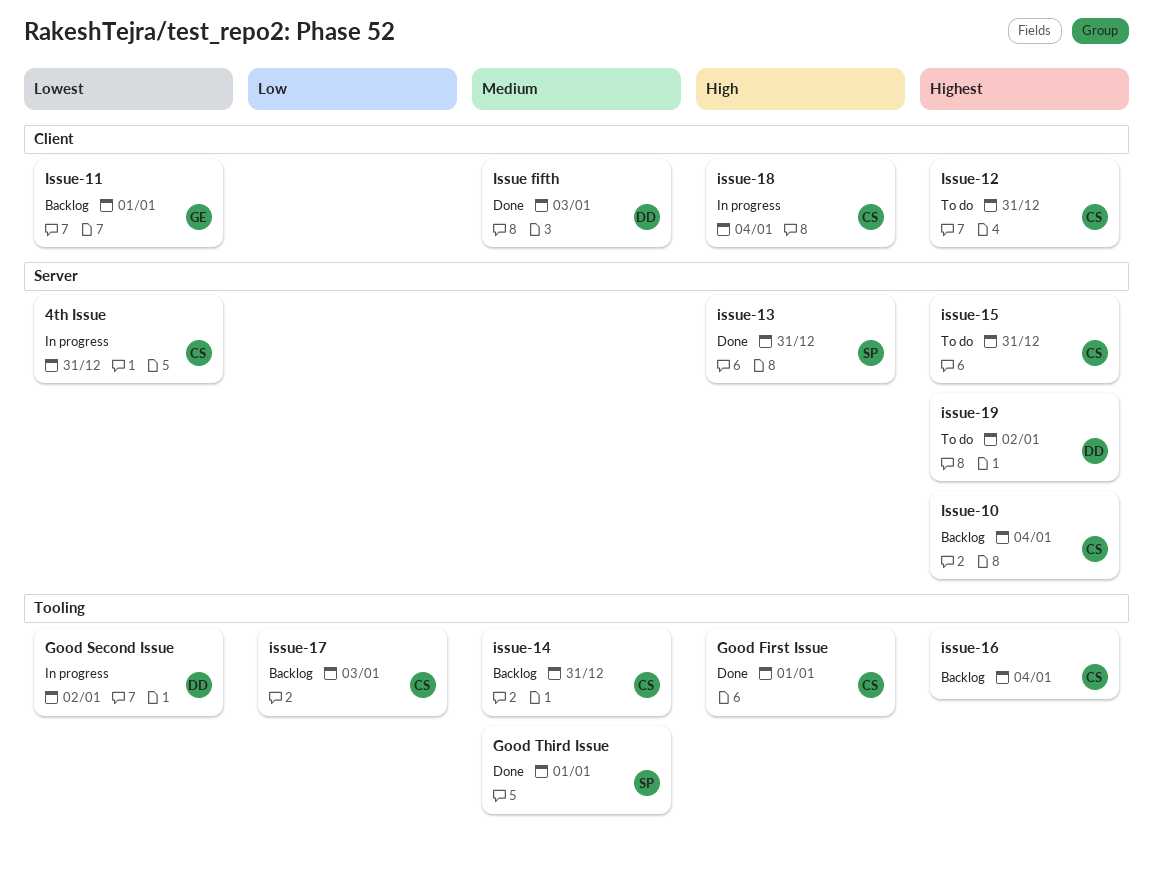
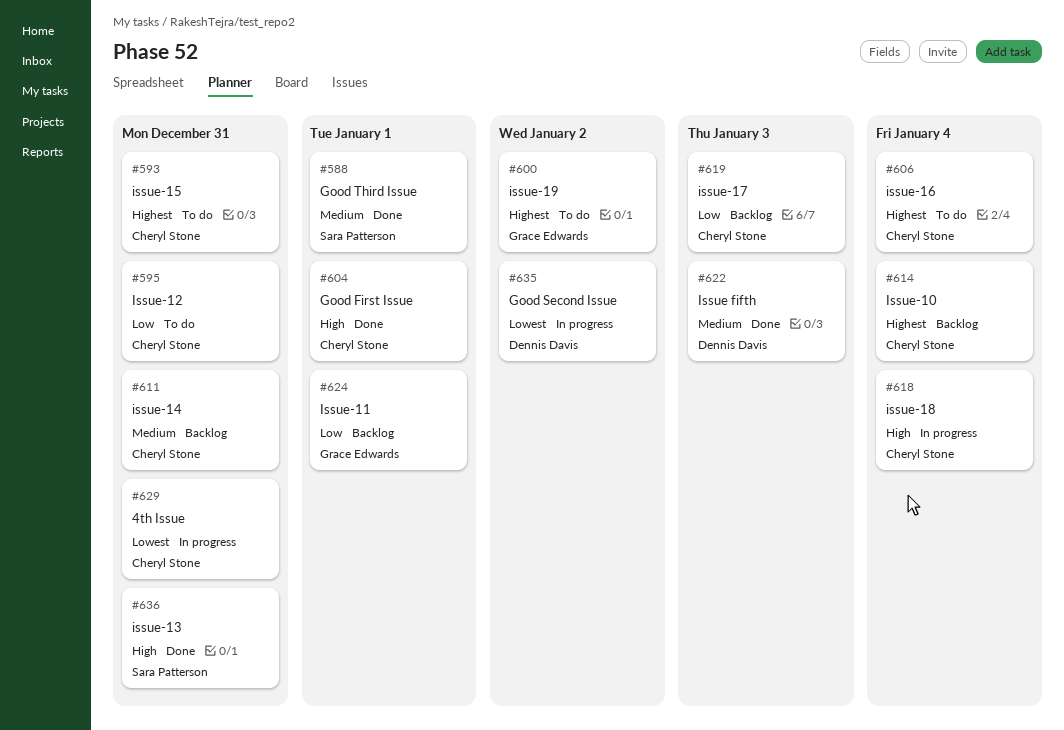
Issue-11, priority: Lowest -> Low
Issue-12, priority: Highest -> Low
issue-16, status: Backlog -> To do
issue-19, owner: Dennis Davis -> Grace Edwards

